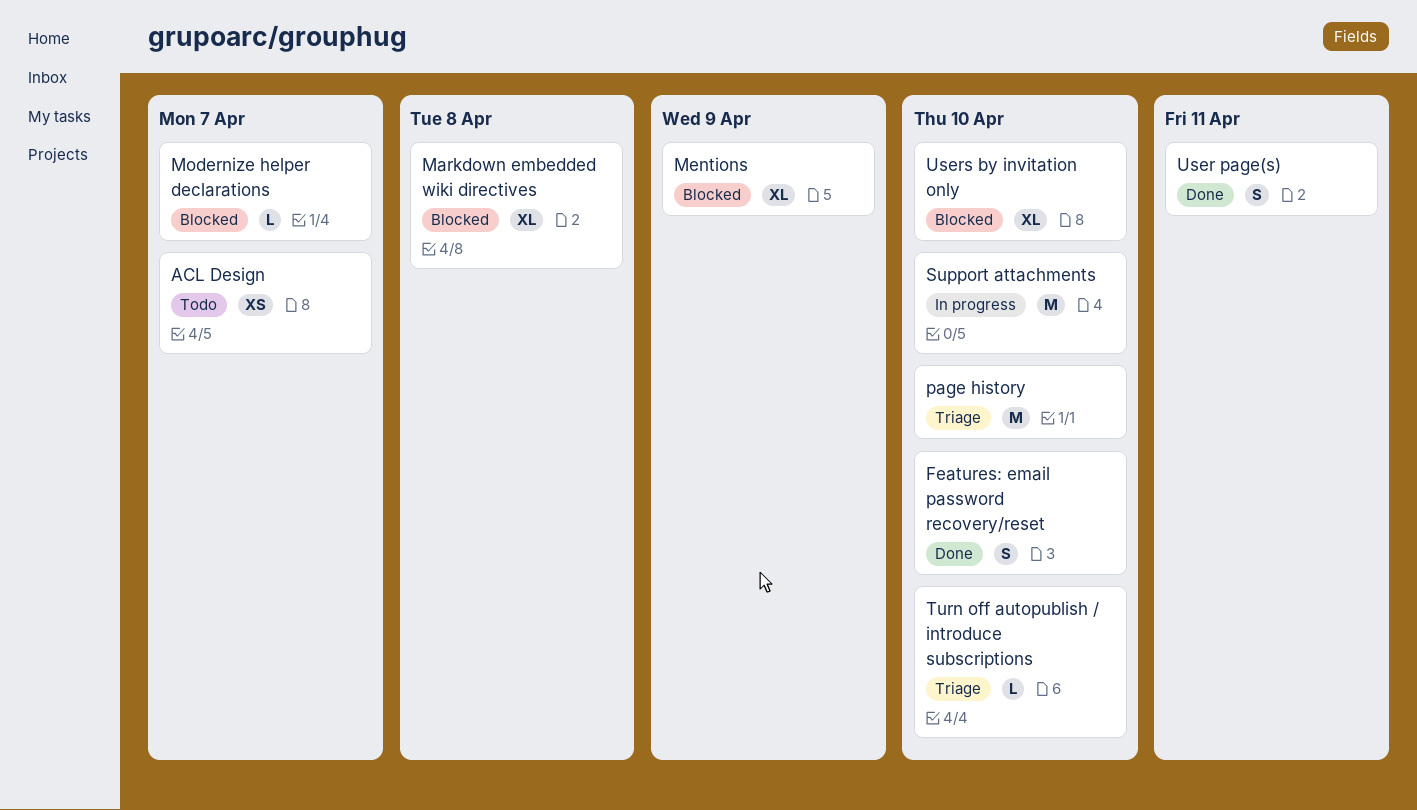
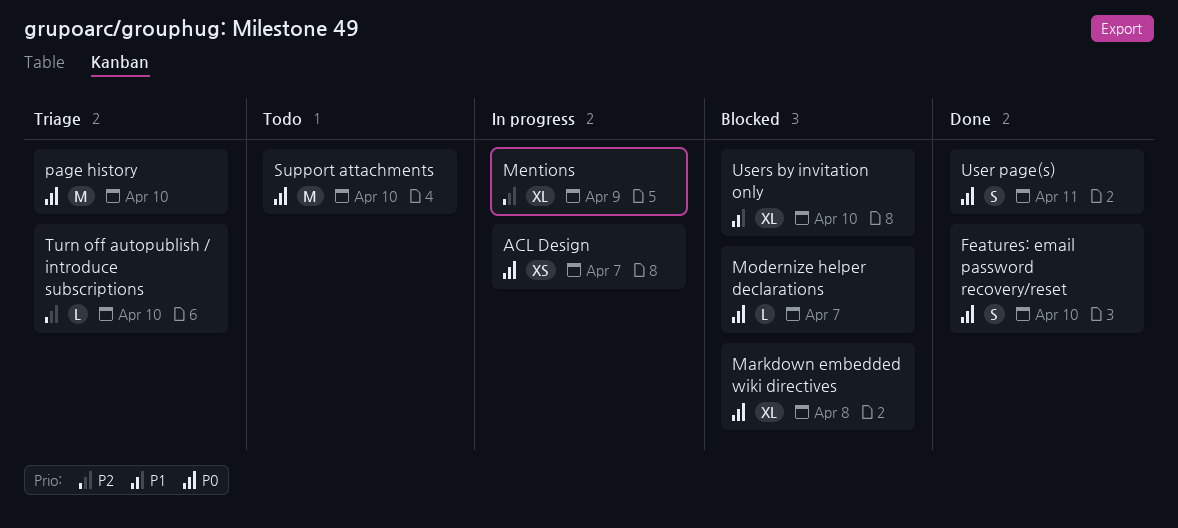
ACL Design, status: Todo -> In progress
Mentions, status: Blocked -> In progress
Support attachments, status: In progress -> Todo

